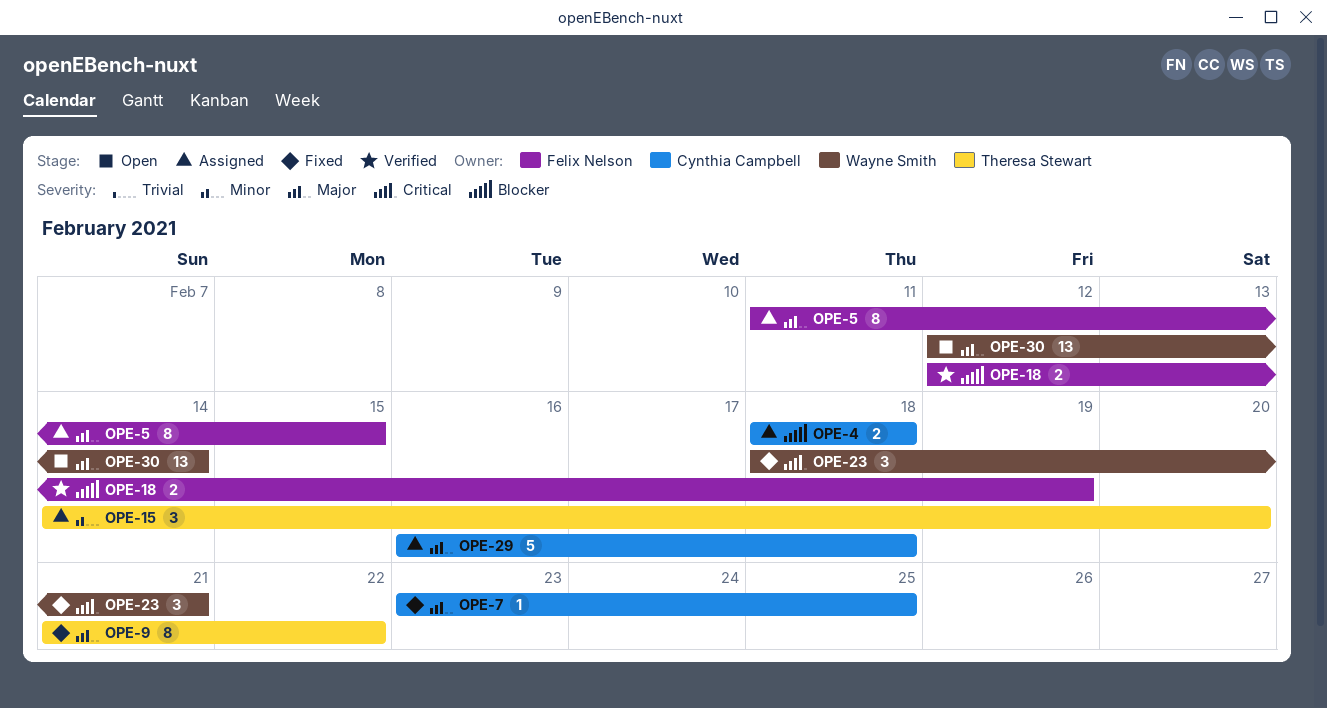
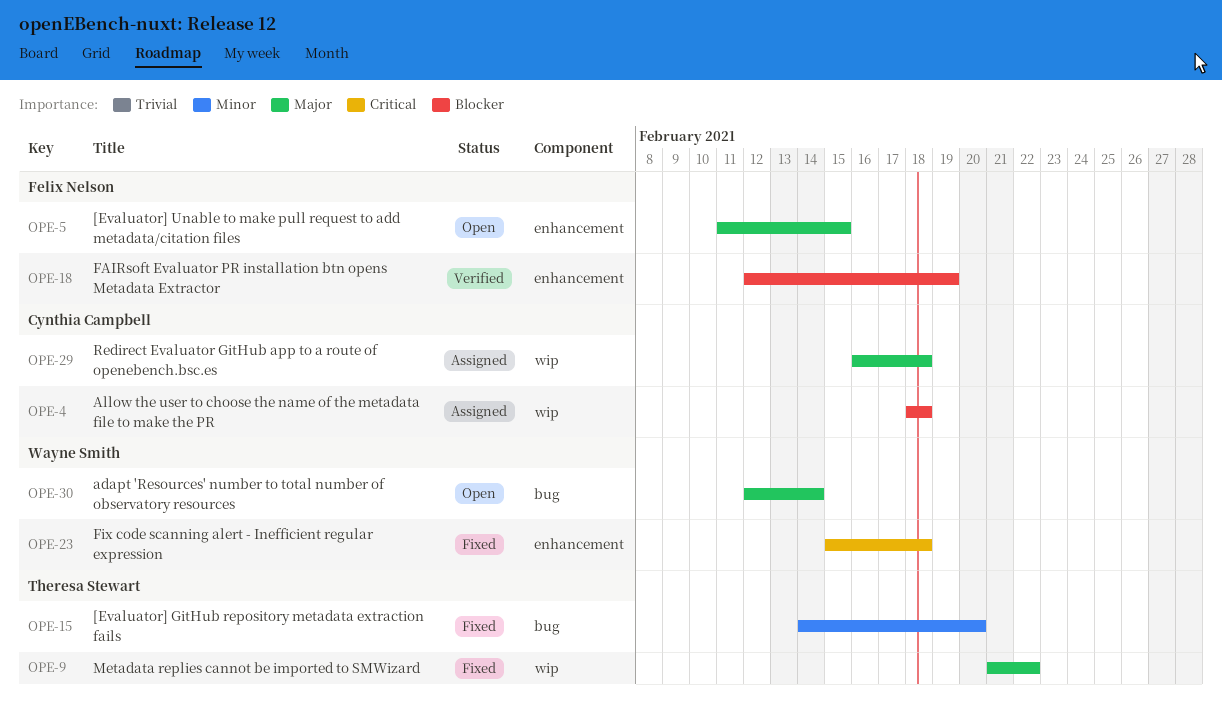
OPE-5, status: Assigned -> Open
OPE-7: present -> none
OPE-15, status: Assigned -> Fixed
OPE-23, start: Feb 18 -> Feb 15
OPE-23, due: Feb 21 -> Feb 18

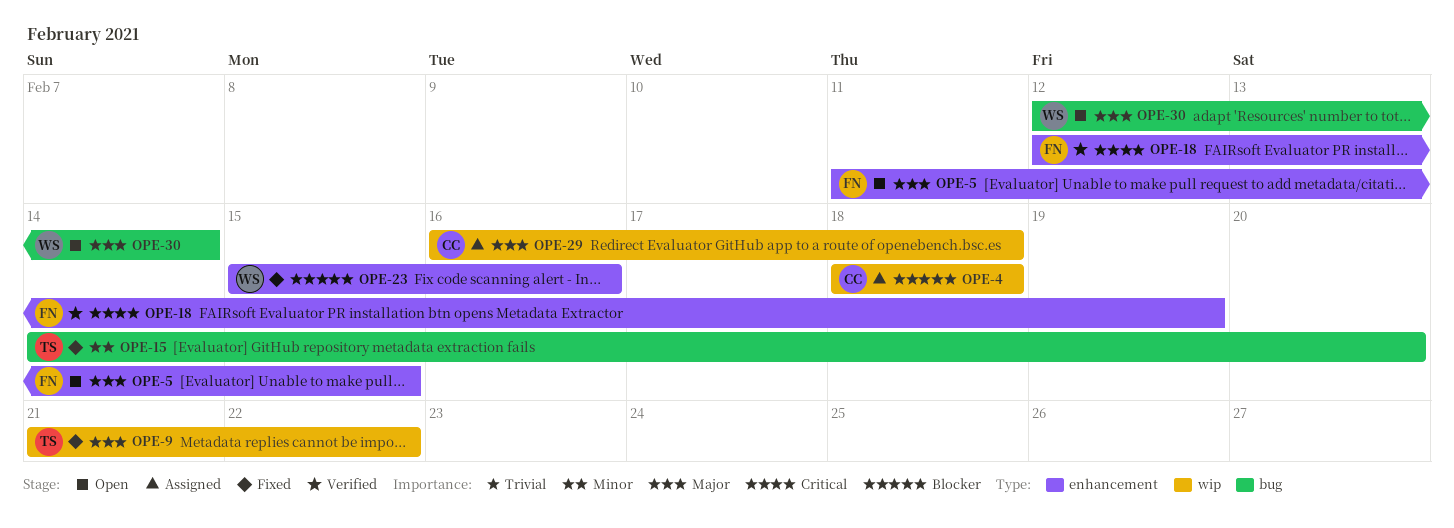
OPE-18, priority: Blocker -> Critical
OPE-23, priority: Critical -> Blocker
OPE-23, due: Feb 18 -> Feb 16

